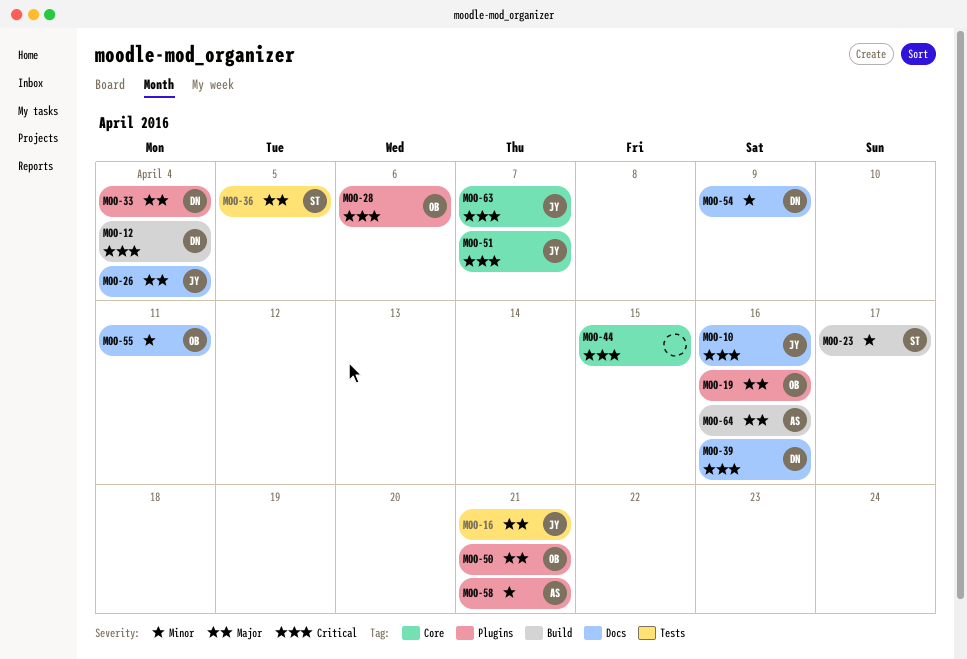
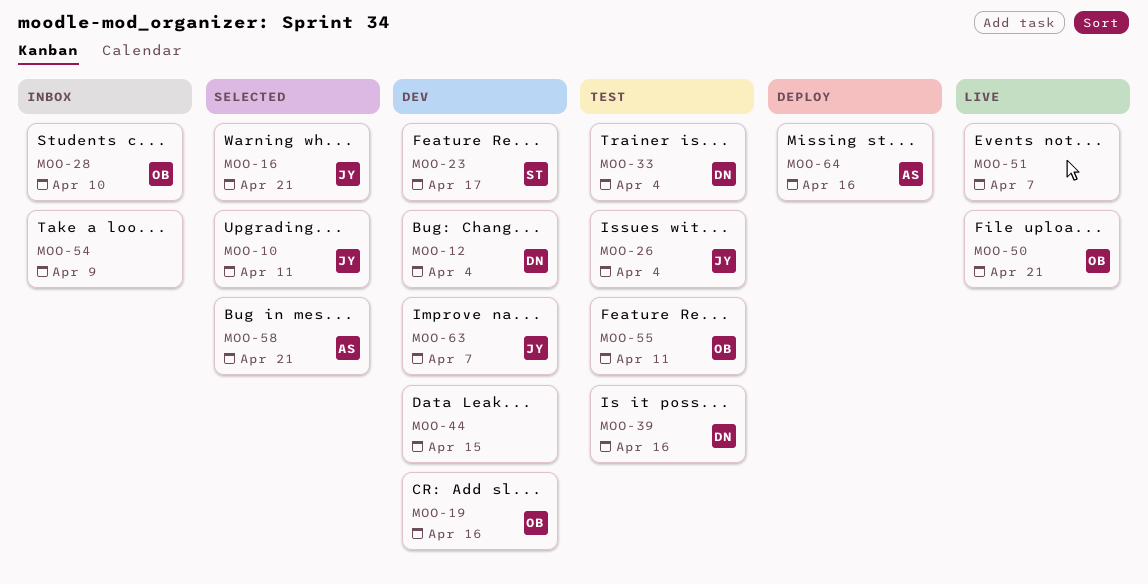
MOO-10, due: Apr 16 -> Apr 11
MOO-28, due: Apr 6 -> Apr 10
MOO-36: present -> none
MOO-51, owner: JY -> none
MOO-54, owner: DN -> none

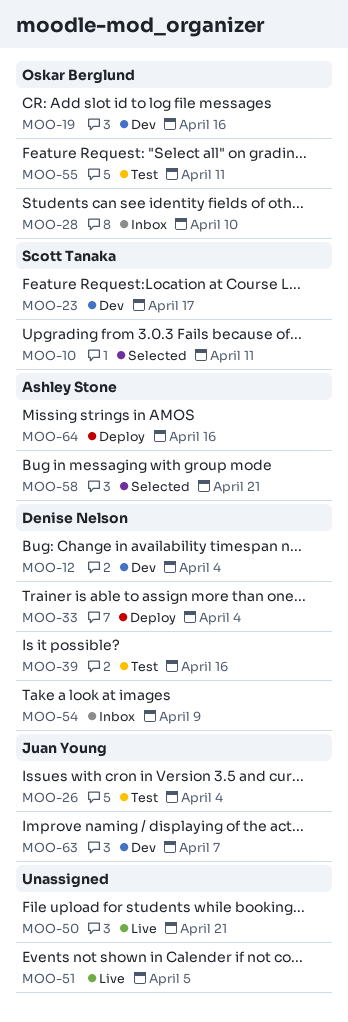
MOO-10, owner: Juan Young -> Scott Tanaka
MOO-16: present -> none
MOO-33, status: Test -> Deploy
MOO-44: present -> none
MOO-50, owner: Oskar Berglund -> none
MOO-51, due: Apr 7 -> Apr 5
MOO-54, owner: none -> Denise Nelson

